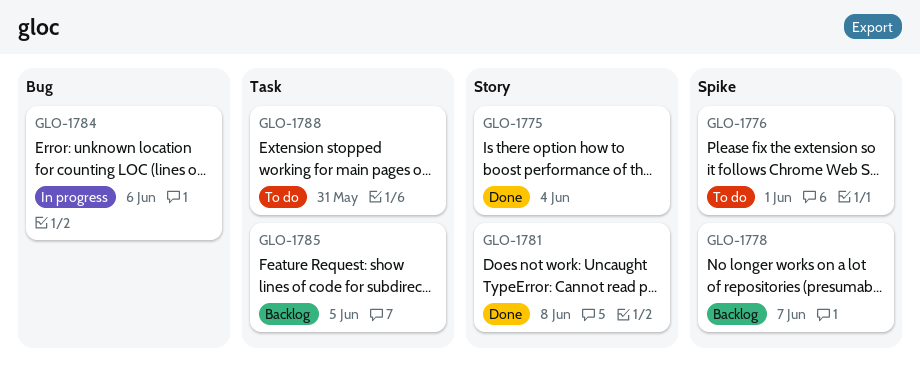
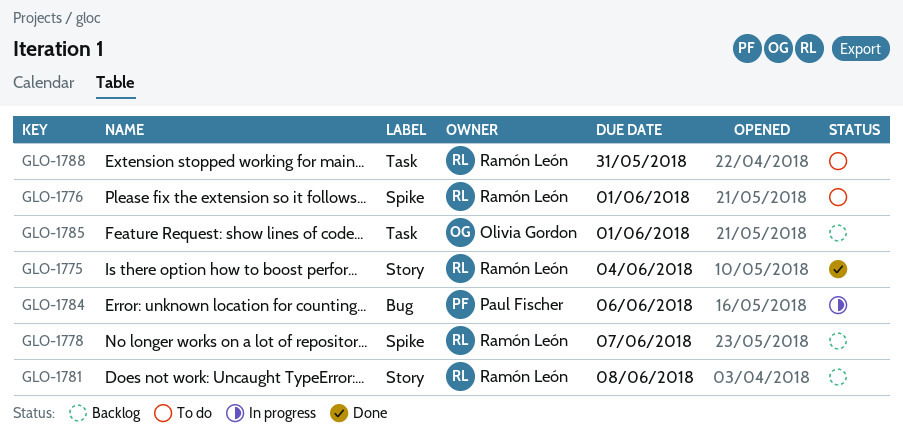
GLO-1781, status: Done -> Backlog
GLO-1785, due: Jun 5 -> Jun 1

